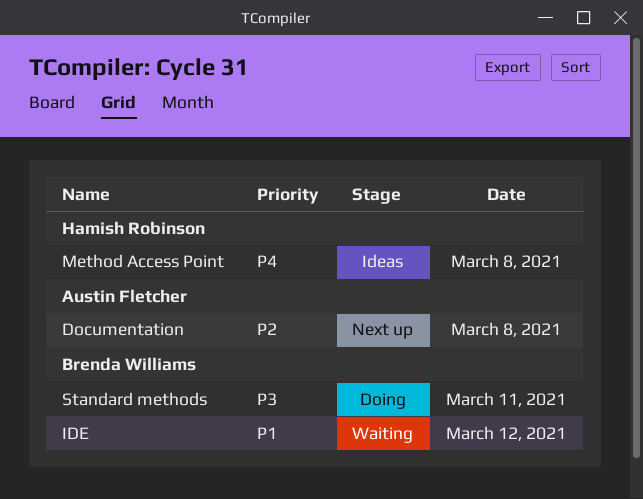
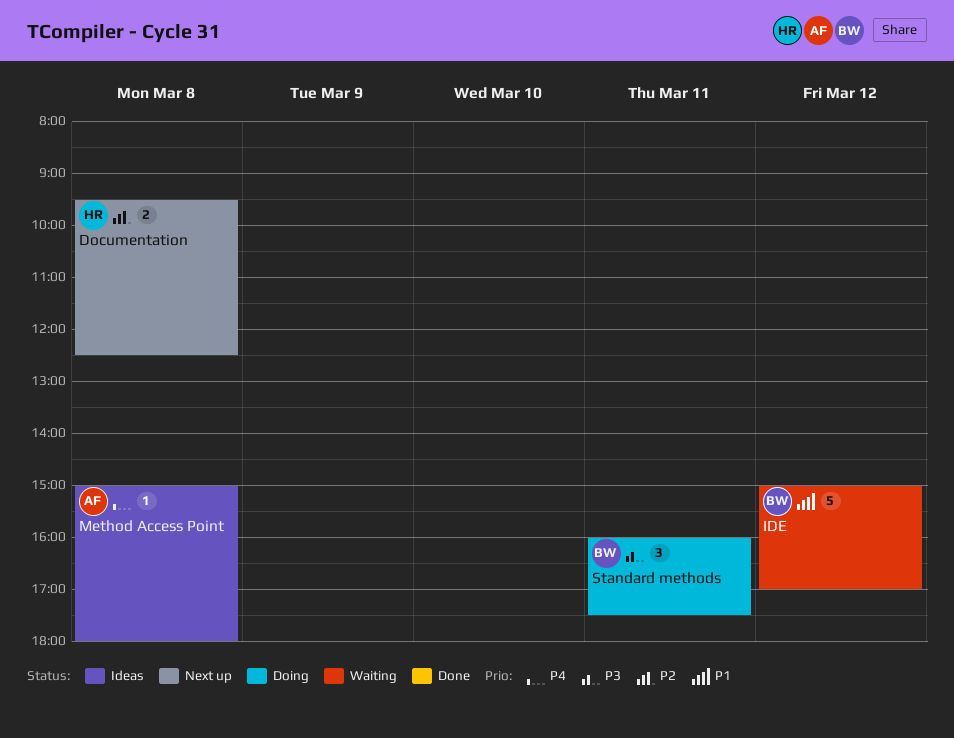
Documentation, owner: Austin Fletcher -> Hamish Robinson
Method Access Point, owner: Hamish Robinson -> Austin Fletcher

